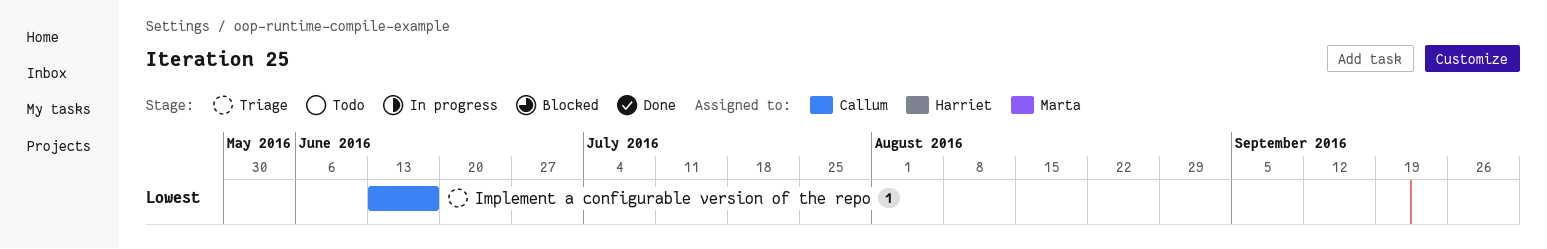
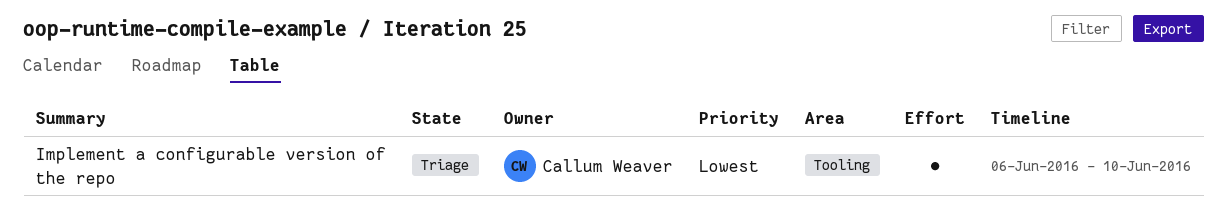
Implement a configurable version of the repo, start: Jun 13 -> Jun 6
Implement a configurable version of the repo, due: Jun 17 -> Jun 10

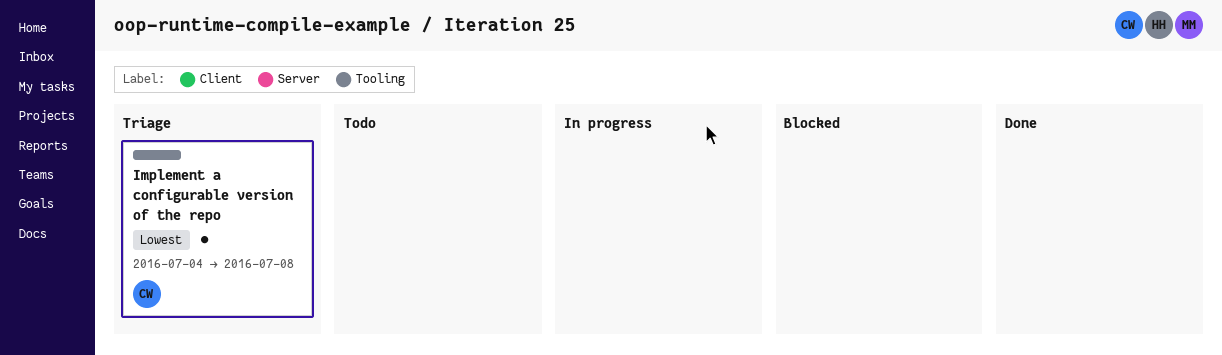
Implement a configurable version of the repo, start: Jun 6 -> Jul 4
Implement a configurable version of the repo, due: Jun 10 -> Jul 8

